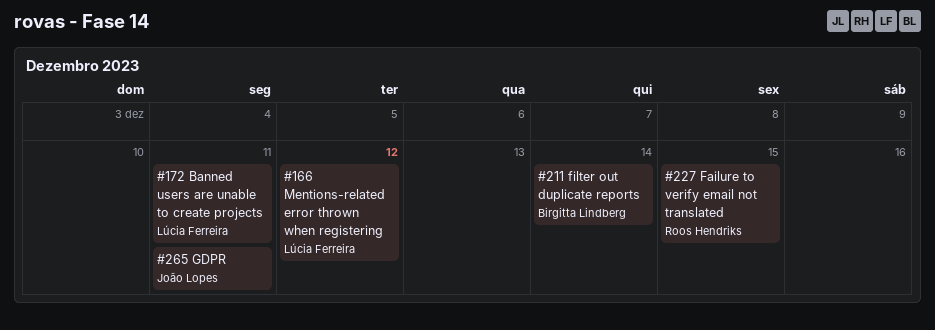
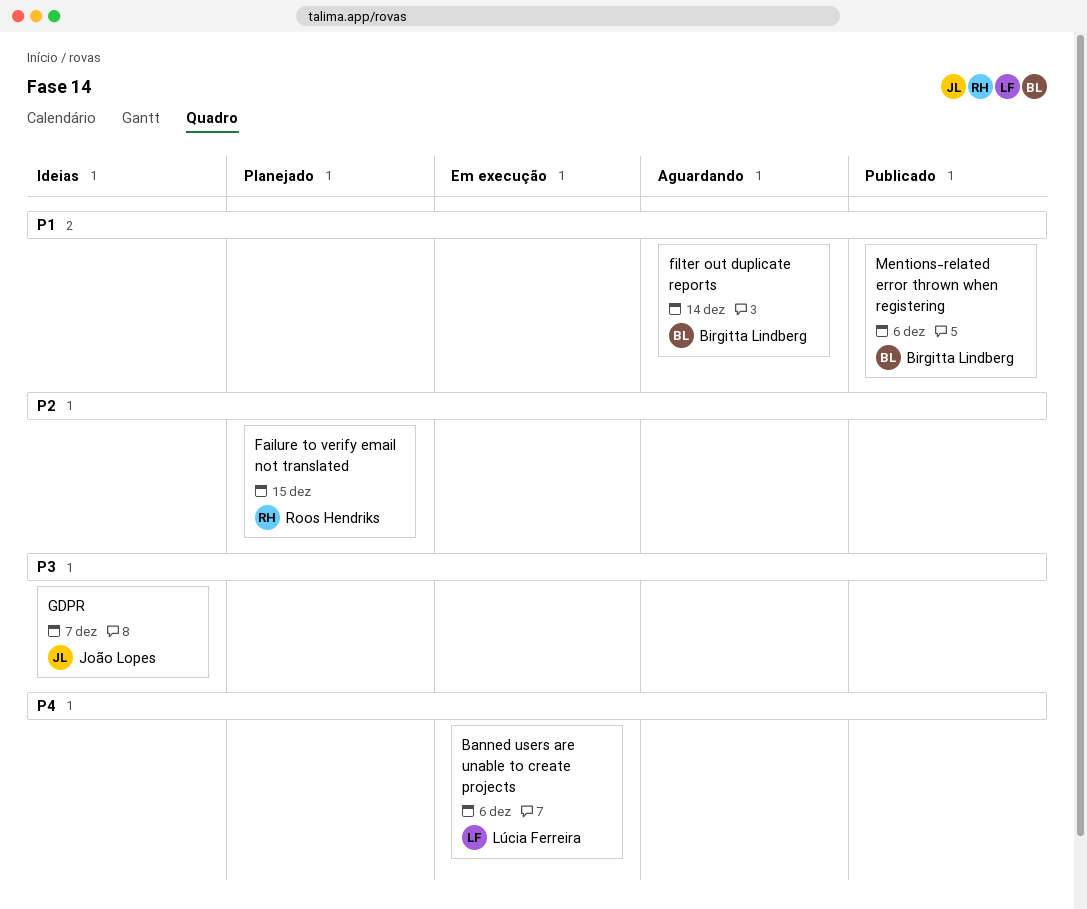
Banned users are unable to create projects, due: Dec 11 -> Dec 6
GDPR, due: Dec 11 -> Dec 7
Mentions-related error thrown when registering, owner: Lúcia Ferreira -> Birgitta Lindberg
Mentions-related error thrown when registering, due: Dec 12 -> Dec 6

